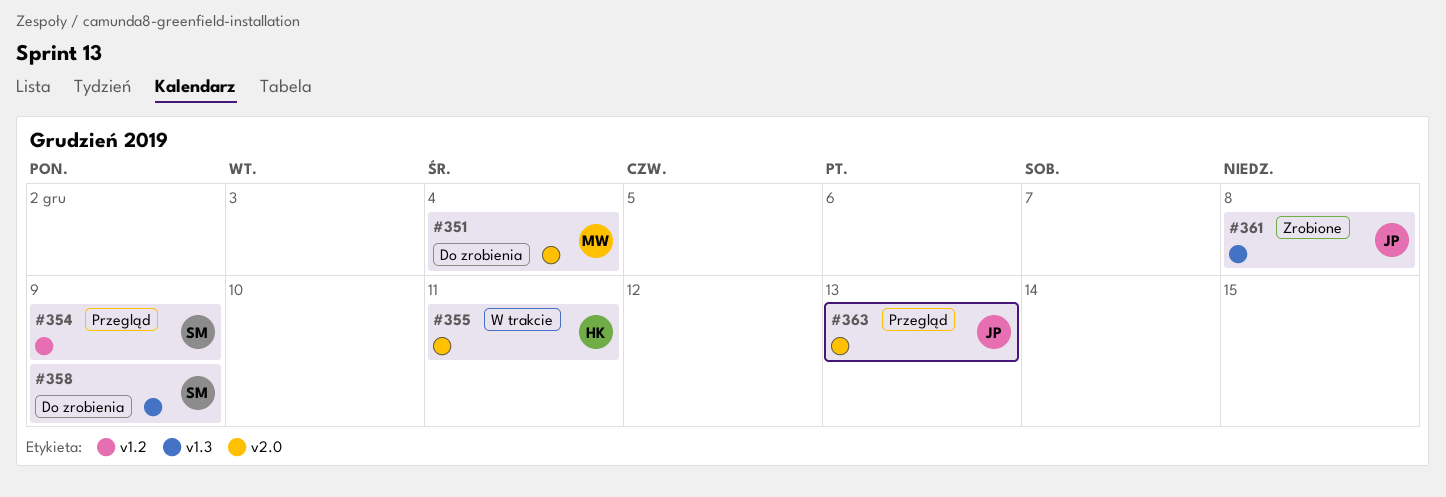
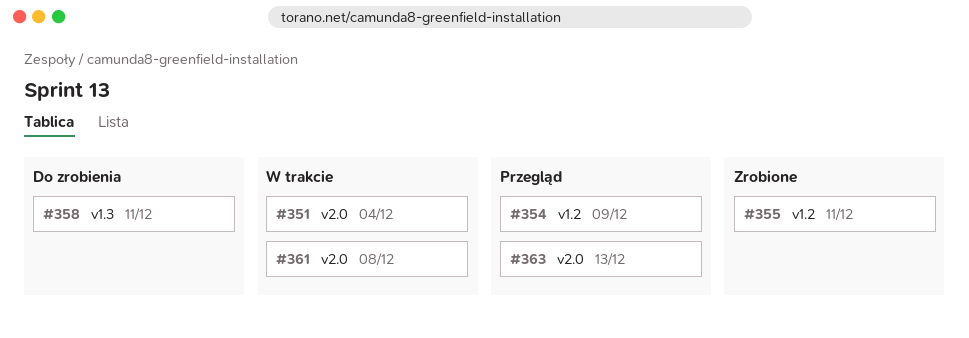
#351, status: Do zrobienia -> W trakcie
#355, status: W trakcie -> Zrobione
#355, label: v2.0 -> v1.2
#358, due: Dec 9 -> Dec 11
#361, status: Zrobione -> W trakcie
#361, label: v1.3 -> v2.0

